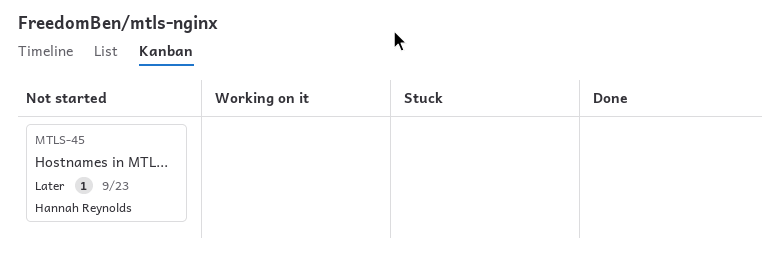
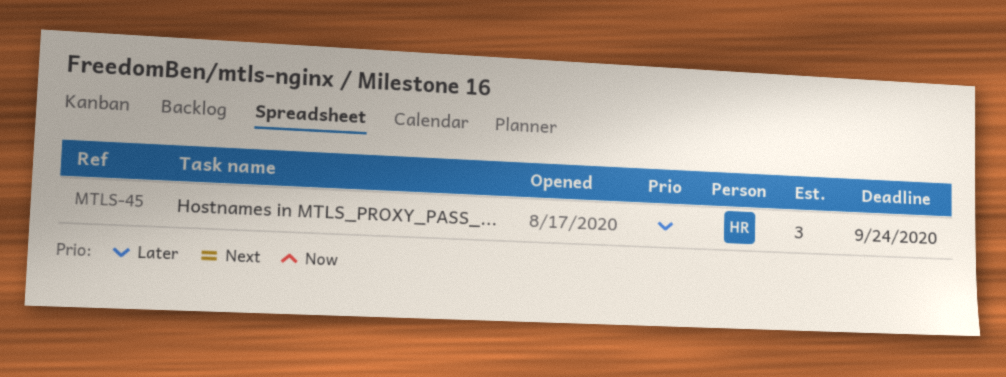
MTLS-45, estimate: 1 -> 3
MTLS-45, due: Sep 23 -> Sep 24

